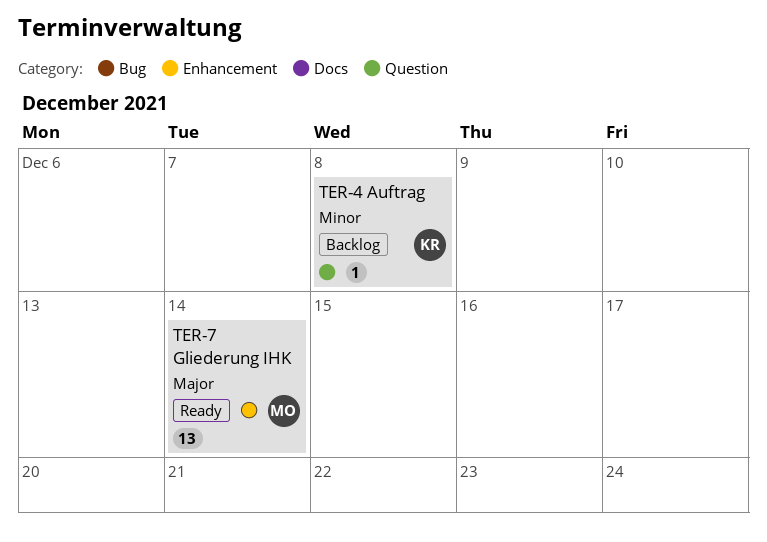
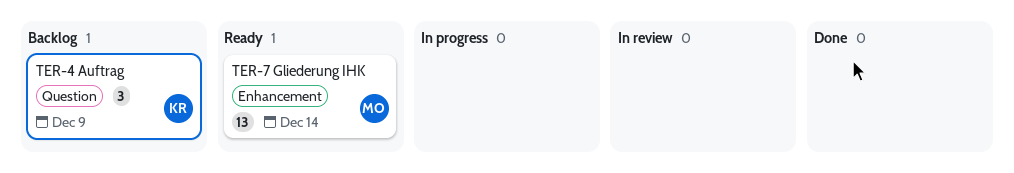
TER-4, estimate: 1 -> 3
TER-4, due: Dec 8 -> Dec 9

